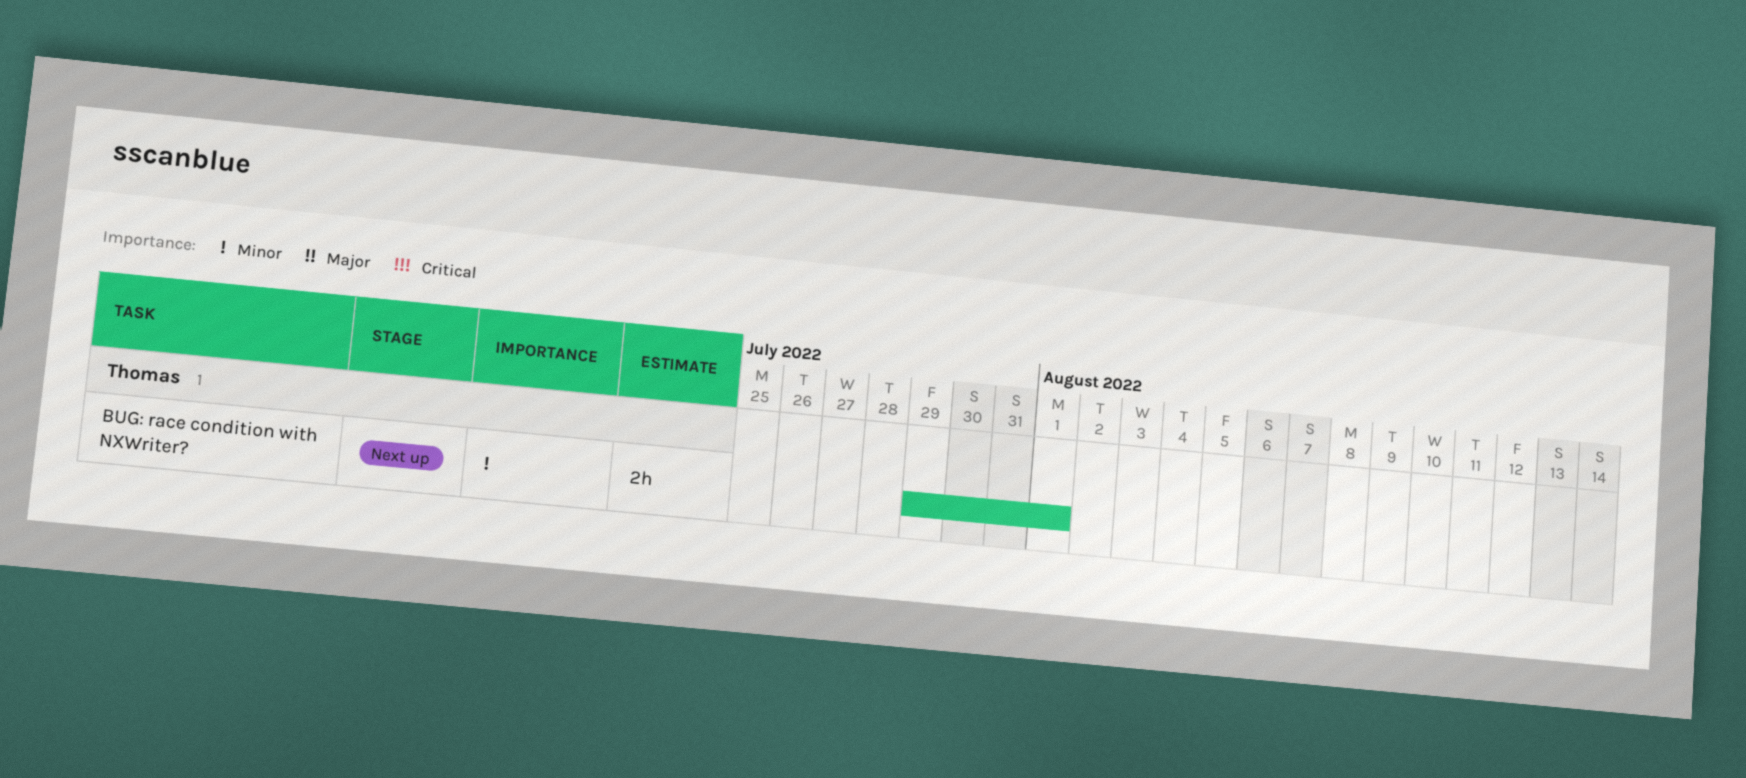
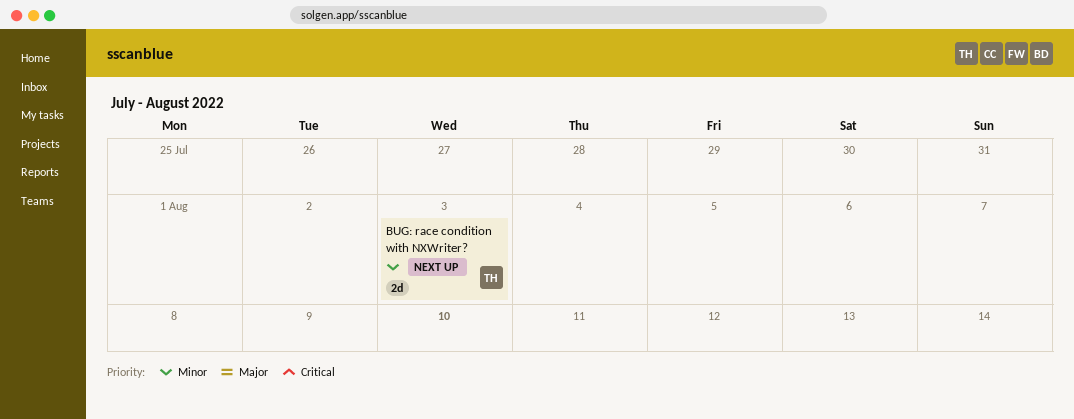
BUG: race condition with NXWriter?, estimate: 2h -> 2d
BUG: race condition with NXWriter?, due: Aug 1 -> Aug 3

